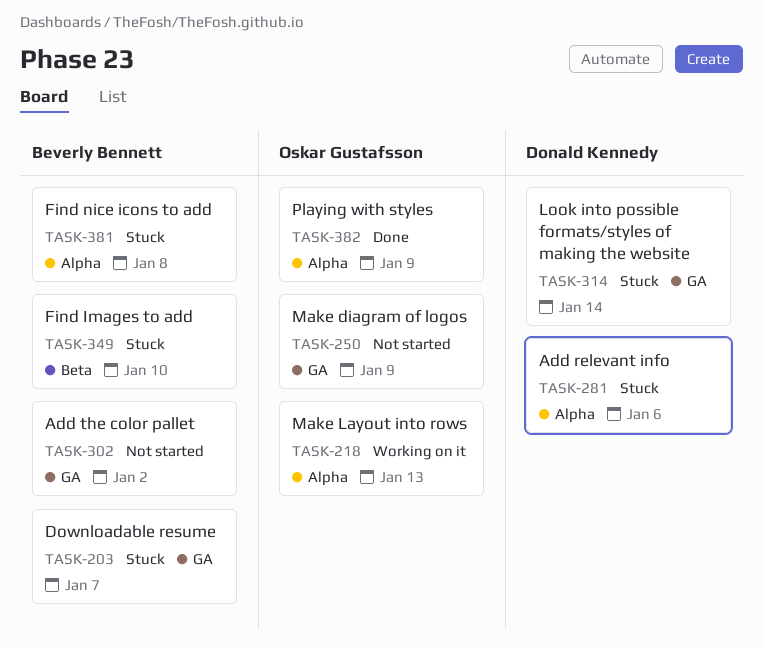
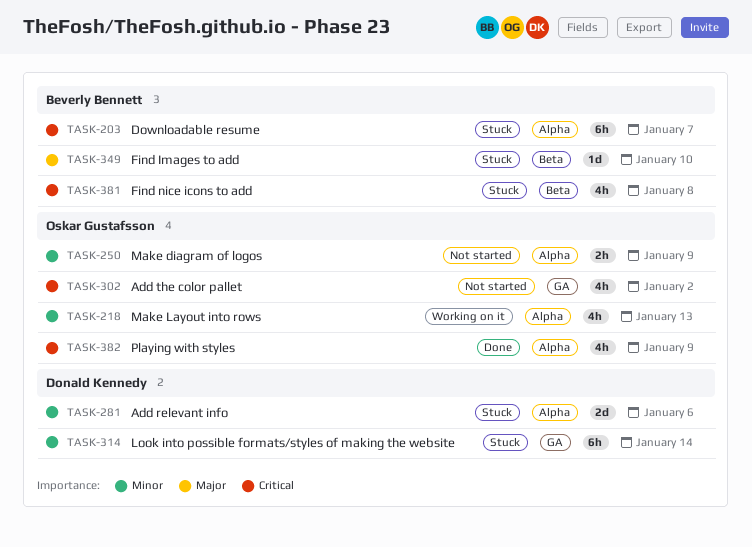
TASK-203, label: GA -> Alpha
TASK-250, label: GA -> Alpha
TASK-302, owner: Beverly Bennett -> Oskar Gustafsson
TASK-381, label: Alpha -> Beta

